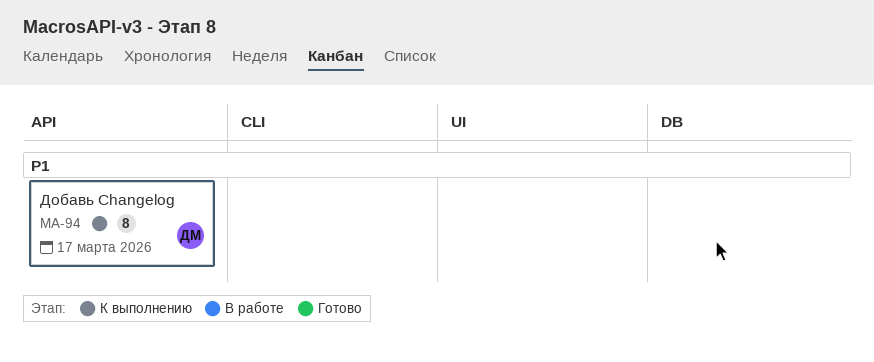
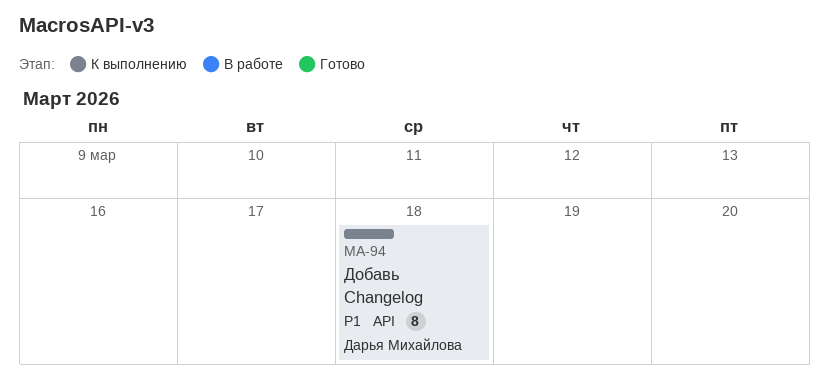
MA-94, due: Mar 17 -> Mar 18

